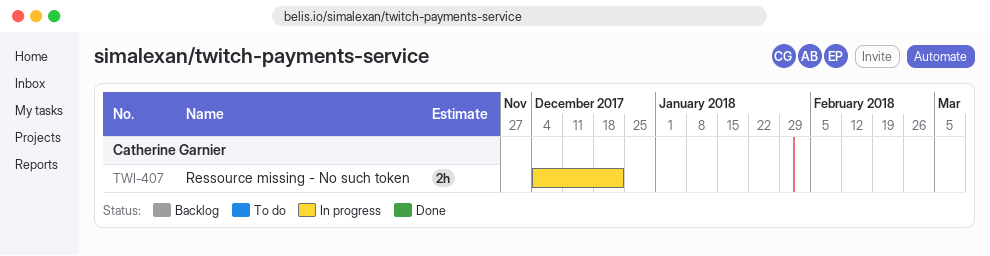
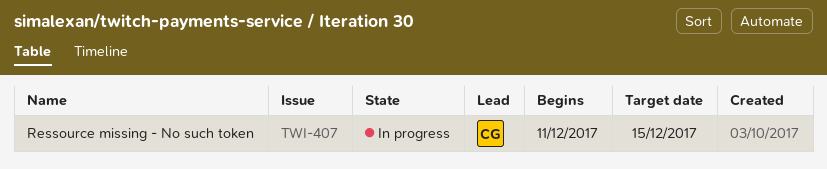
TWI-407, start: Dec 4 -> Dec 11
TWI-407, due: Dec 22 -> Dec 15

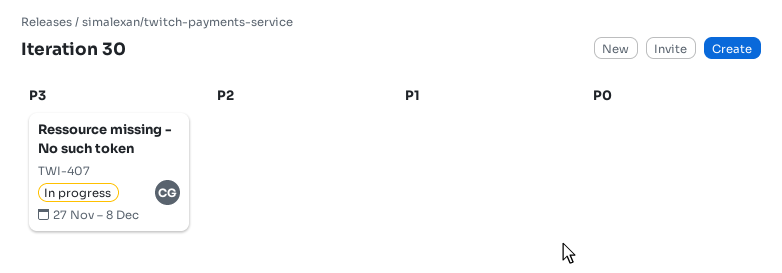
TWI-407, start: Dec 11 -> Nov 27
TWI-407, due: Dec 15 -> Dec 8

